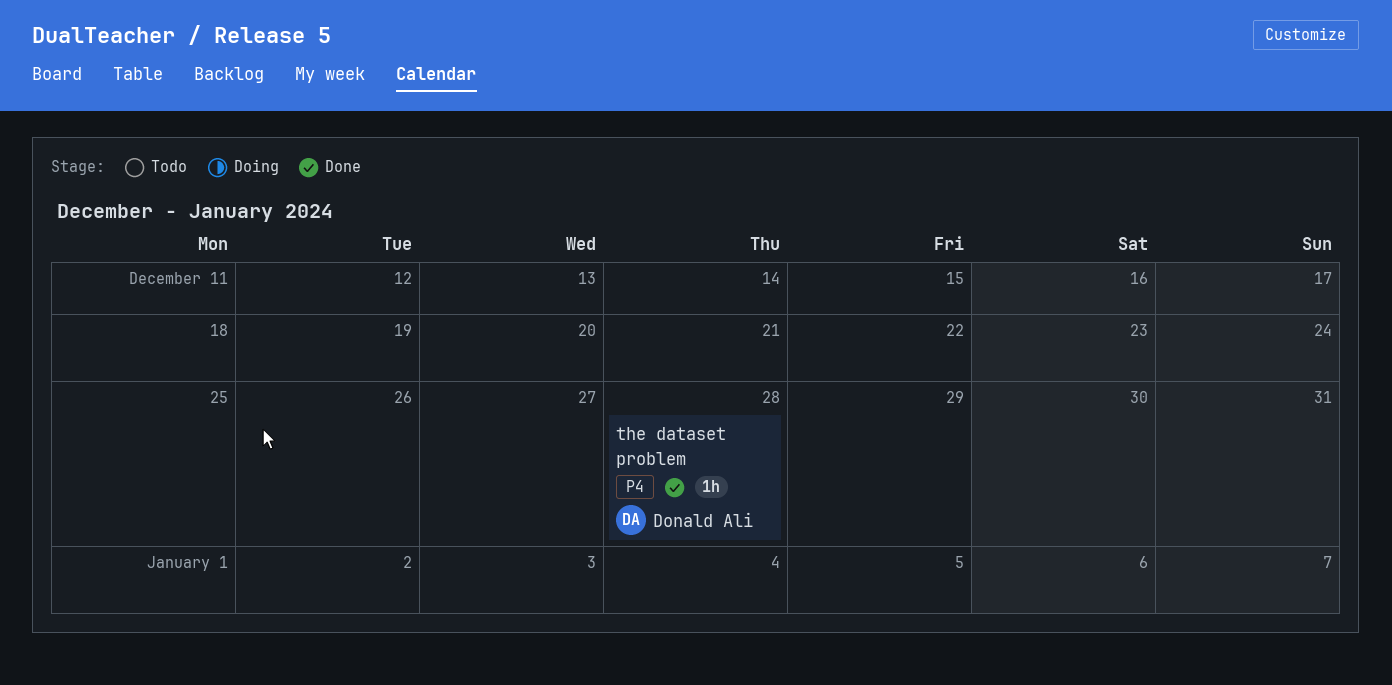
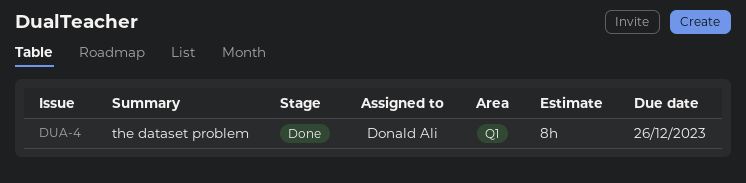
the dataset problem, estimate: 1h -> 8h
the dataset problem, due: Dec 28 -> Dec 26

